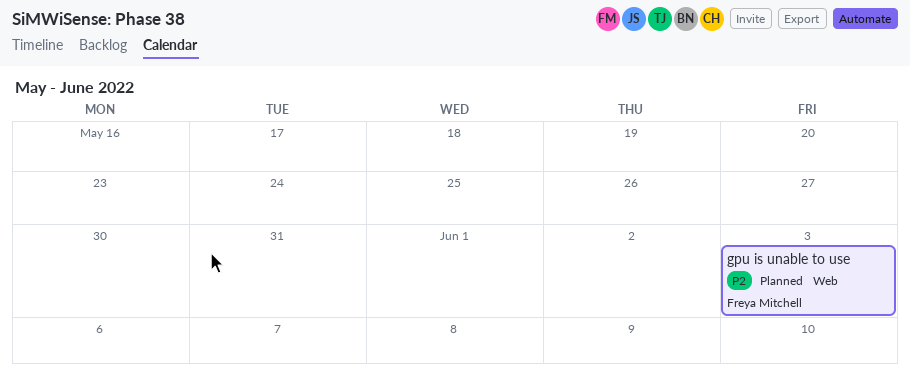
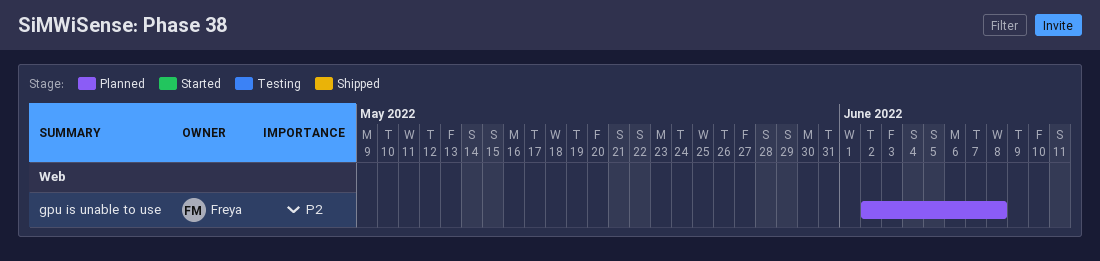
gpu is unable to use, due: Jun 3 -> Jun 8

